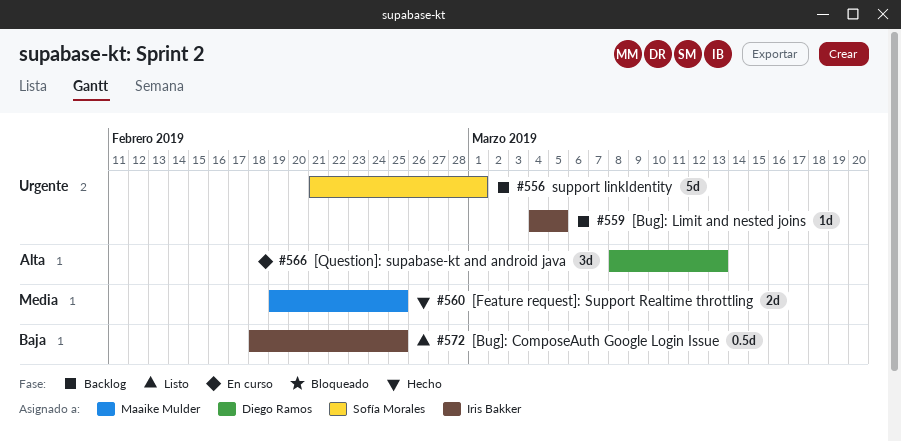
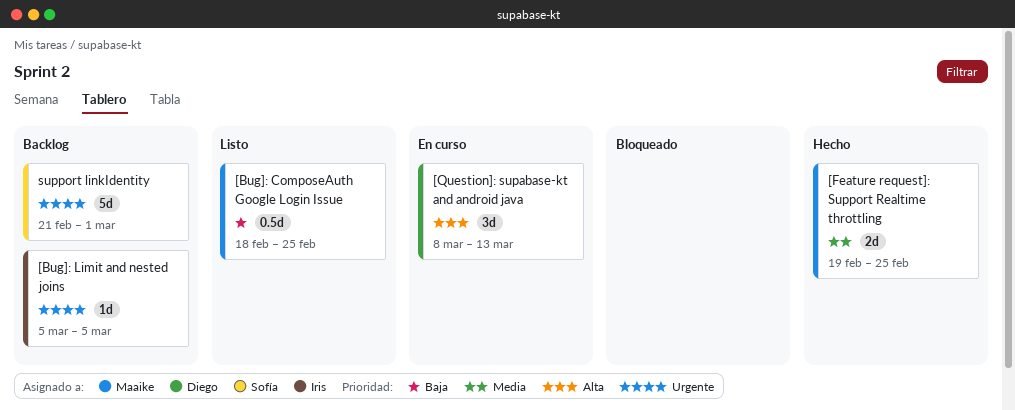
[Bug]: ComposeAuth Google Login Issue, owner: Iris Bakker -> Maaike Mulder
[Bug]: Limit and nested joins, start: Mar 4 -> Mar 5

